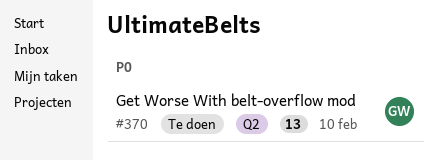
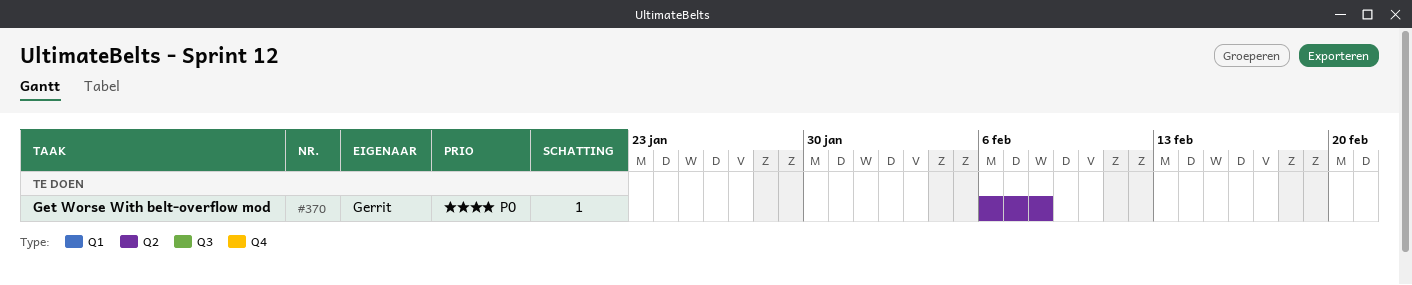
#370, estimate: 13 -> 1
#370, due: Feb 10 -> Feb 8

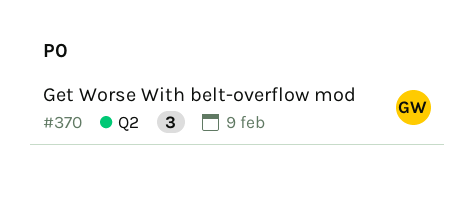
#370, estimate: 1 -> 3
#370, due: Feb 8 -> Feb 9

